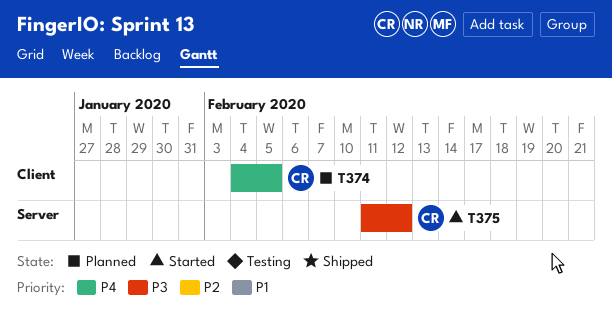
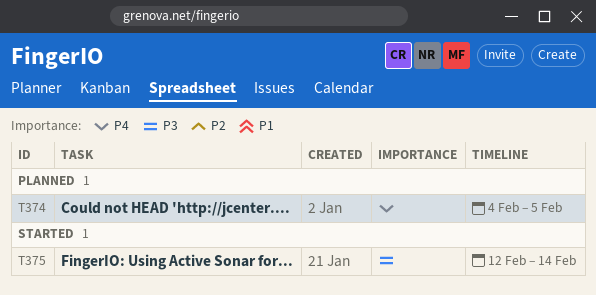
T375, start: Feb 11 -> Feb 12
T375, due: Feb 12 -> Feb 14

